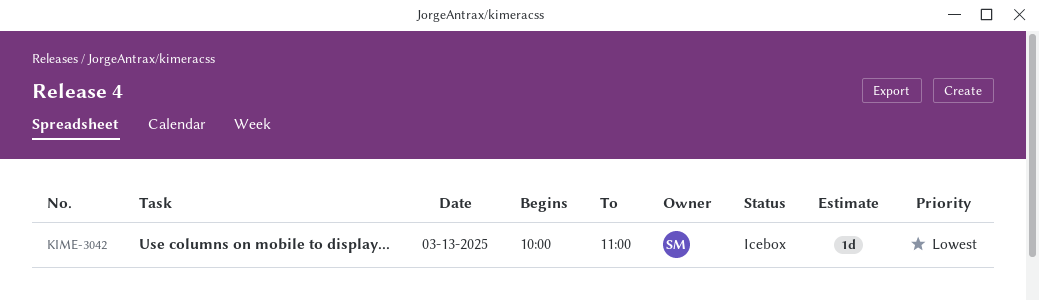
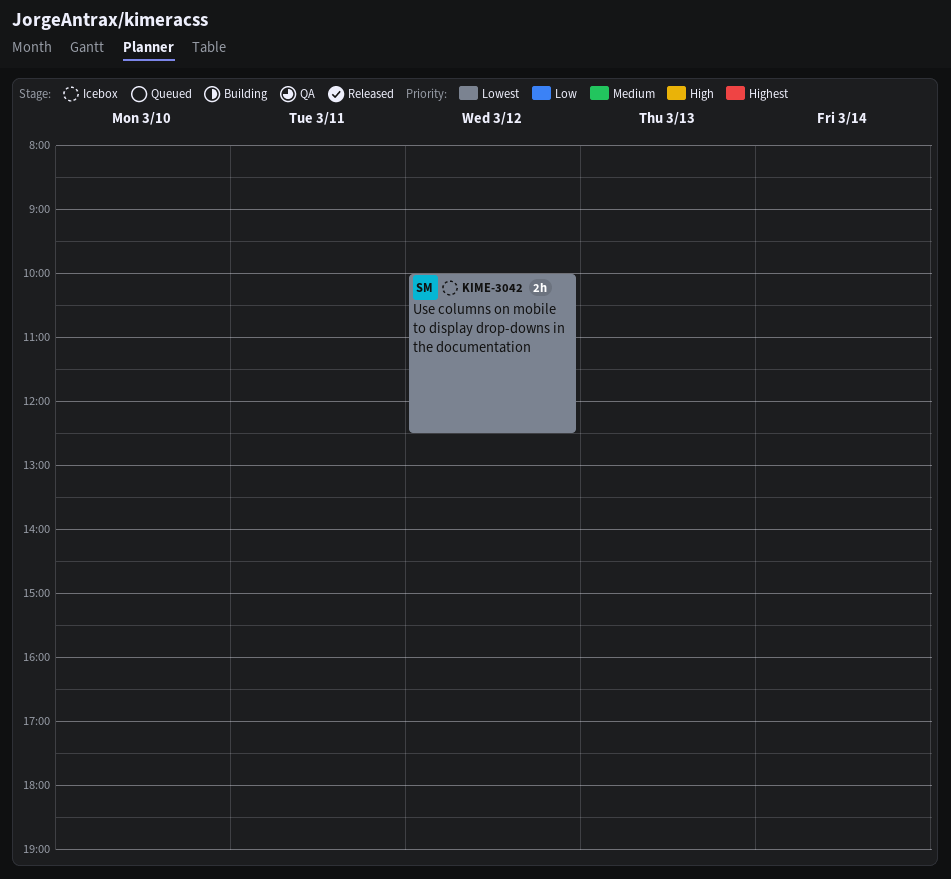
KIME-3042, estimate: 1d -> 2h
KIME-3042, day: Mar 13 -> Mar 12
KIME-3042, ends: 11:00 -> 12:30

